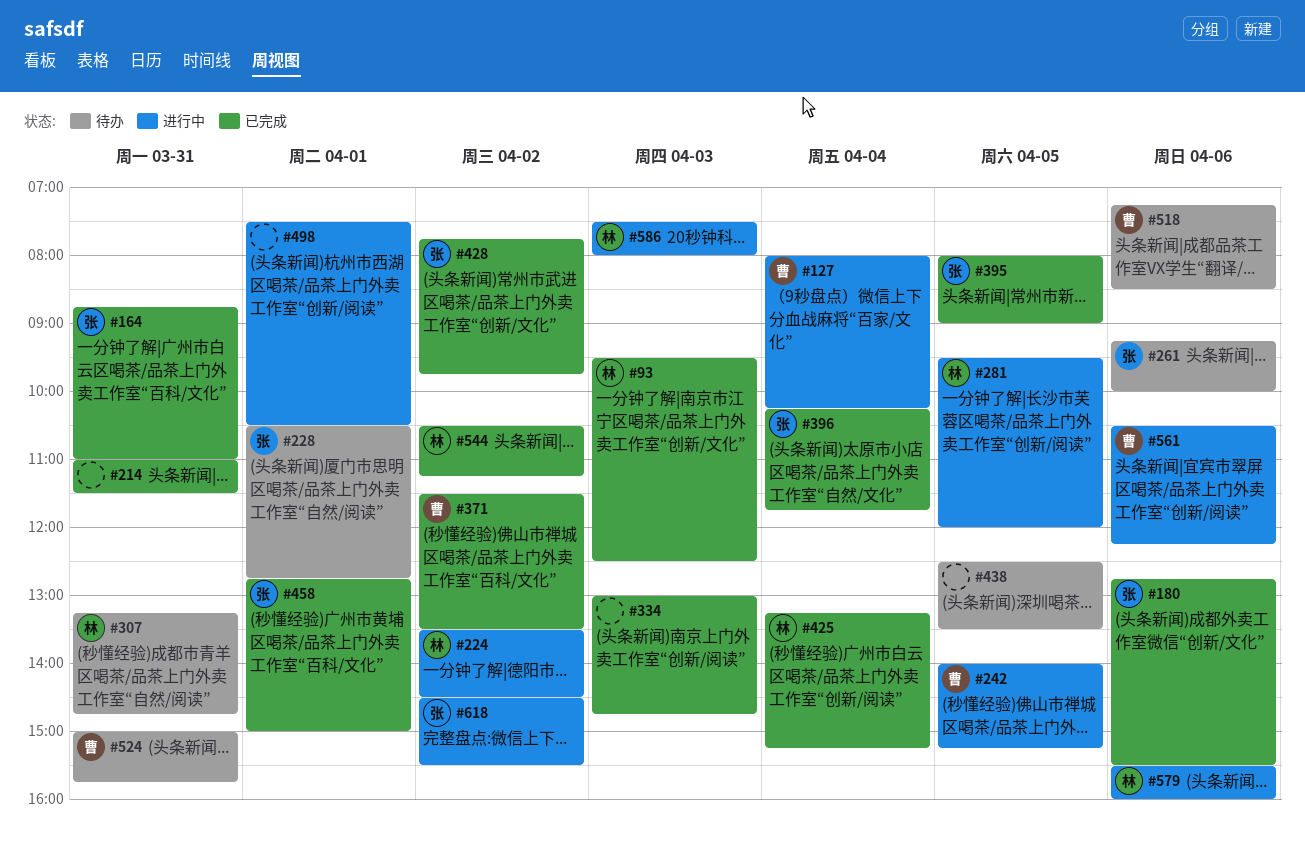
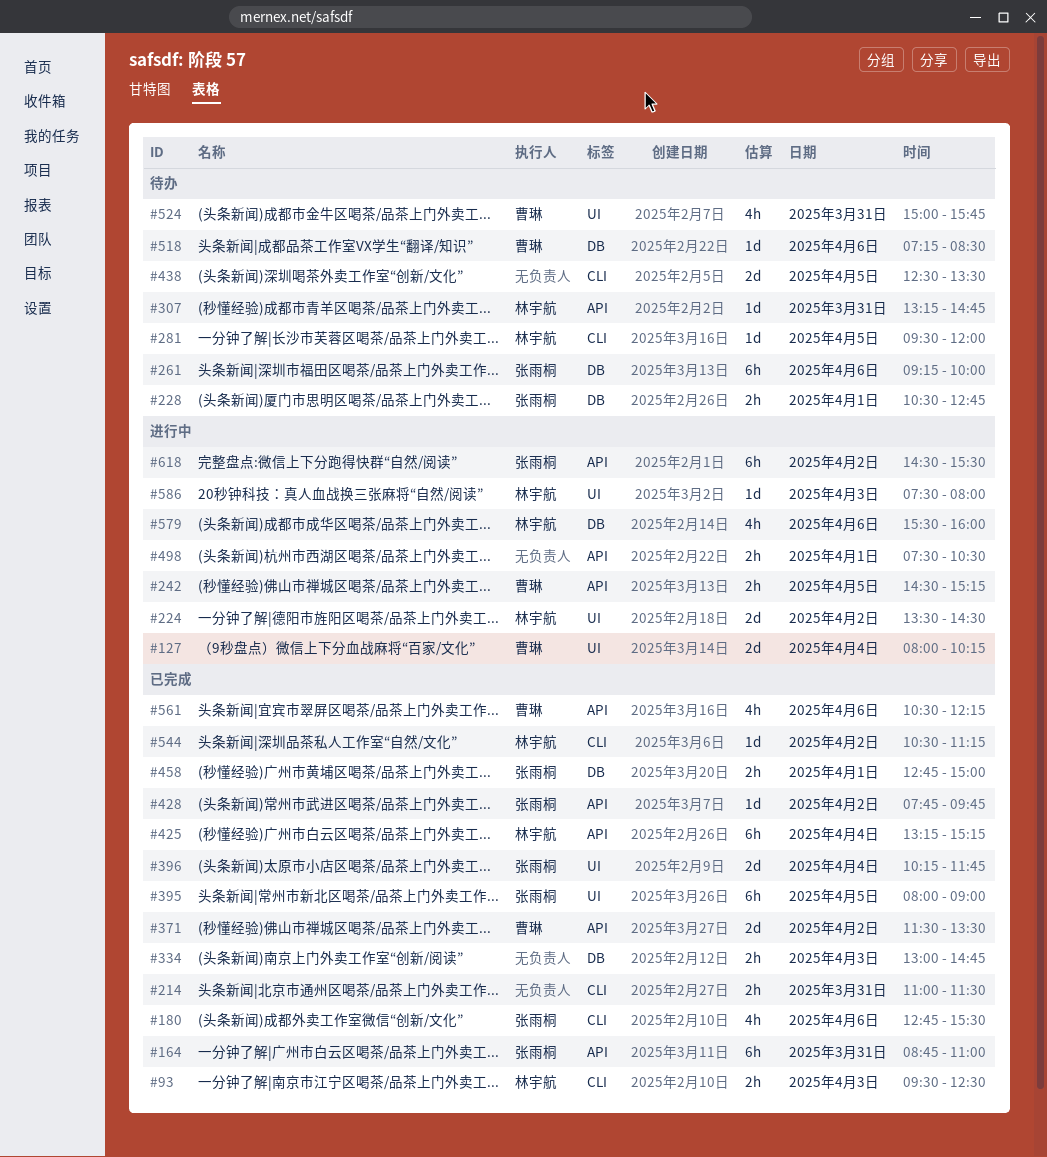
#242, begins: 14:00 -> 14:30
#281, status: 进行中 -> 待办
#561, status: 进行中 -> 已完成

